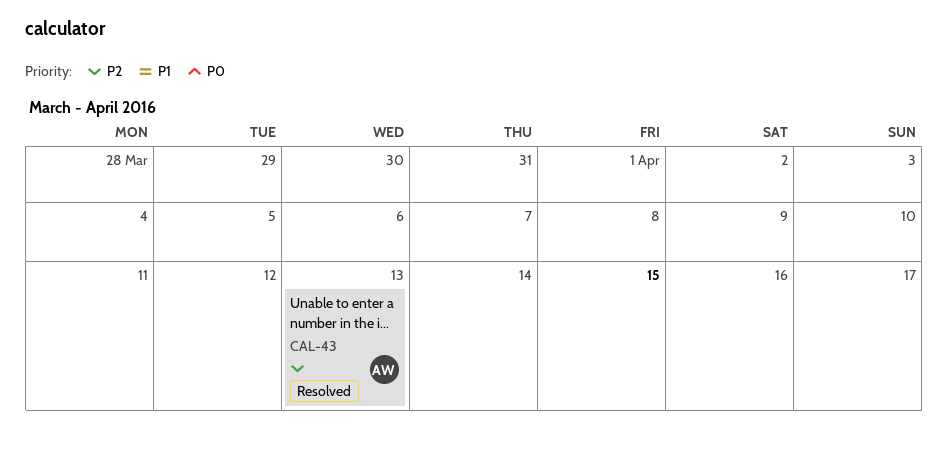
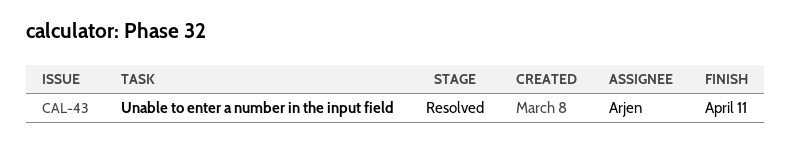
CAL-43, due: Apr 13 -> Apr 11

